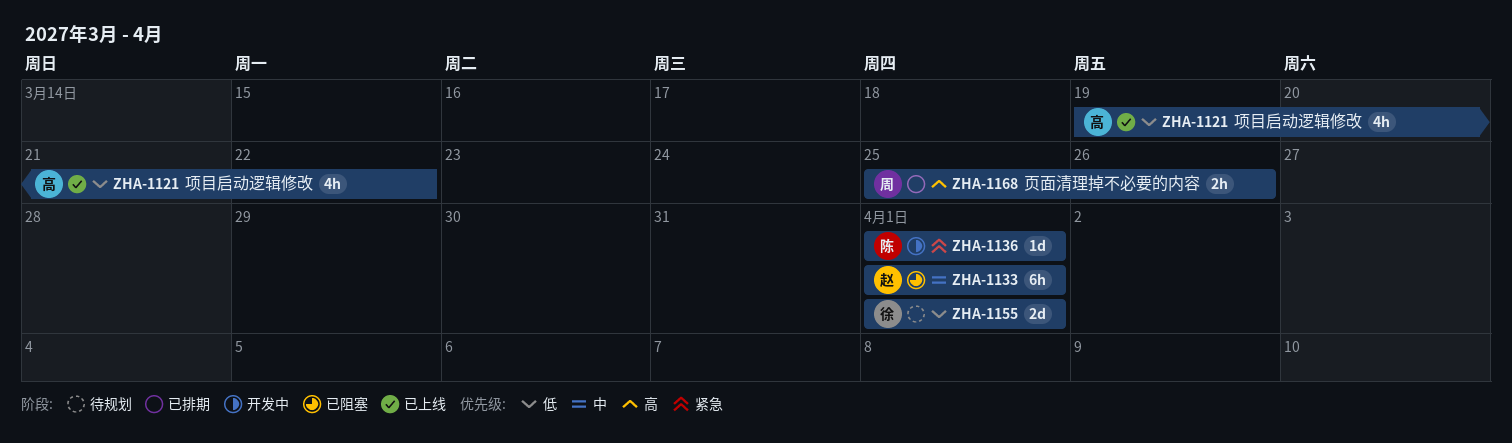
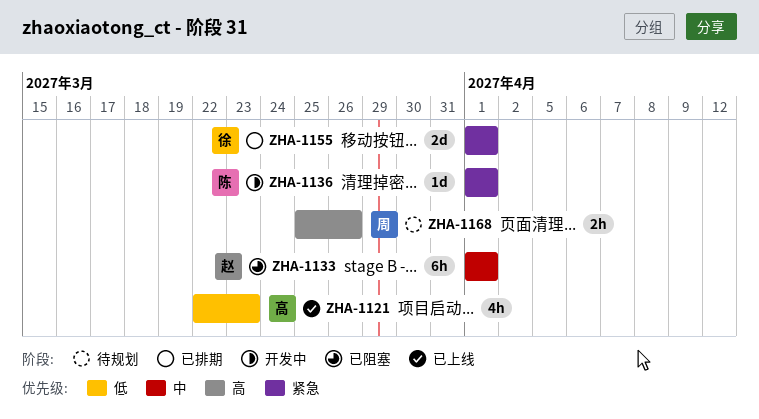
ZHA-1121, start: Mar 19 -> Mar 22
ZHA-1121, due: Mar 22 -> Mar 23
ZHA-1155, status: 待规划 -> 已排期
ZHA-1155, priority: 低 -> 紧急
ZHA-1168, status: 已排期 -> 待规划

